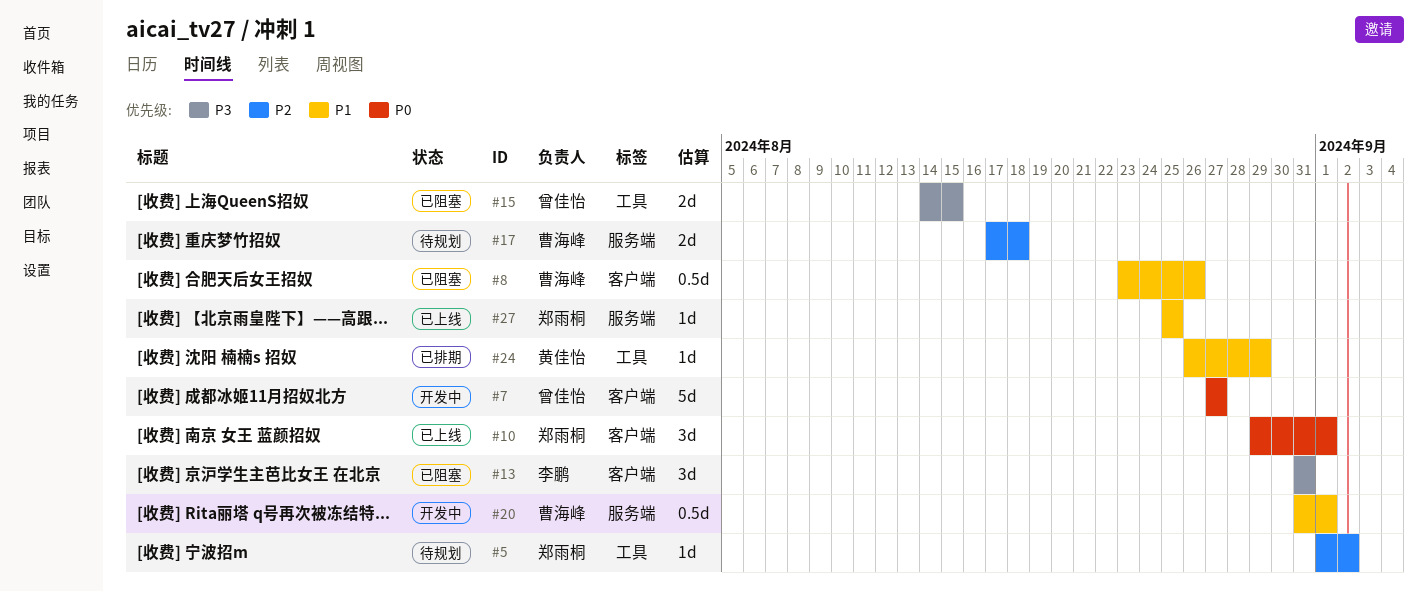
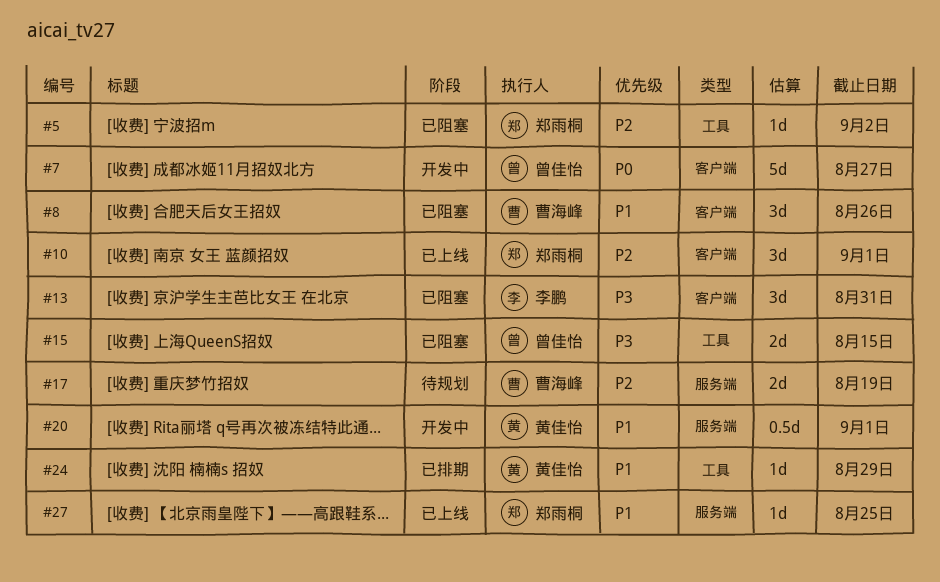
#5, status: 待规划 -> 已阻塞
#8, estimate: 0.5d -> 3d
#10, priority: P0 -> P2
#17, due: Aug 18 -> Aug 19
#20, owner: 曹海峰 -> 黄佳怡

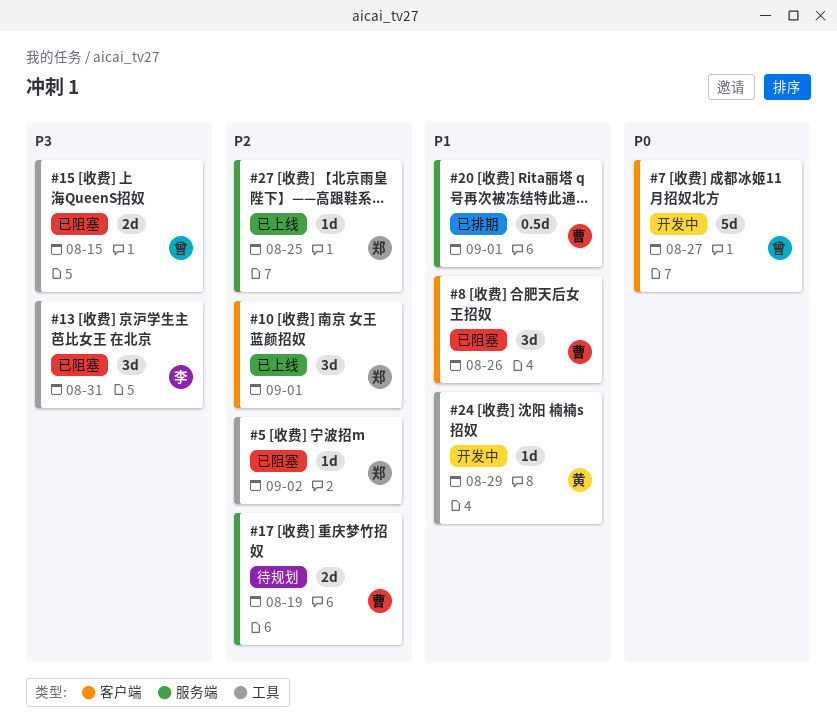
#13, label: 客户端 -> 工具
#20, status: 开发中 -> 已排期
#20, owner: 黄佳怡 -> 曹海峰
#24, status: 已排期 -> 开发中
#27, priority: P1 -> P2

